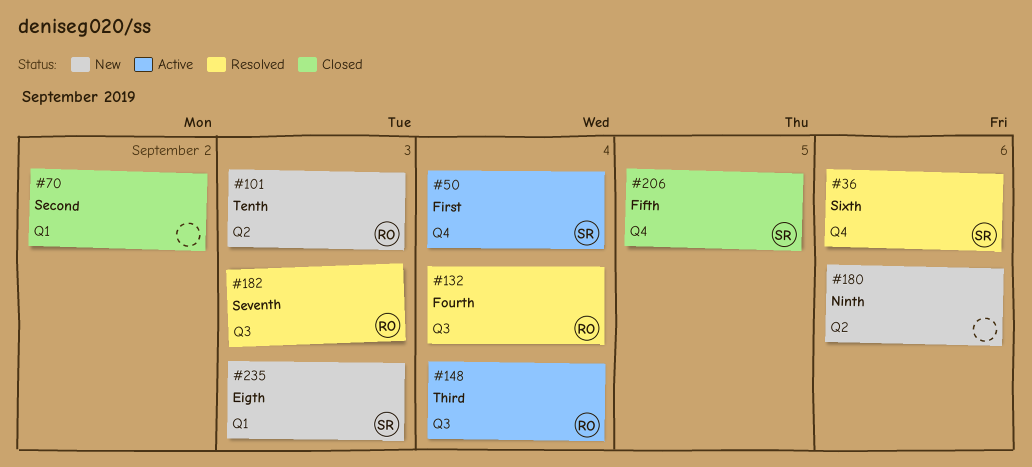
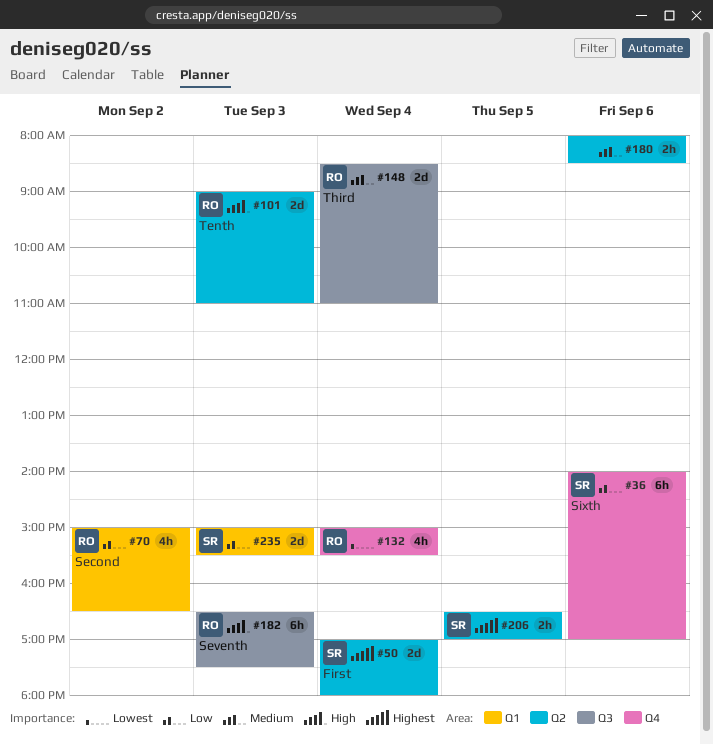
#50, label: Q4 -> Q2
#70, owner: none -> RO
#132, label: Q3 -> Q4
#206, label: Q4 -> Q2

